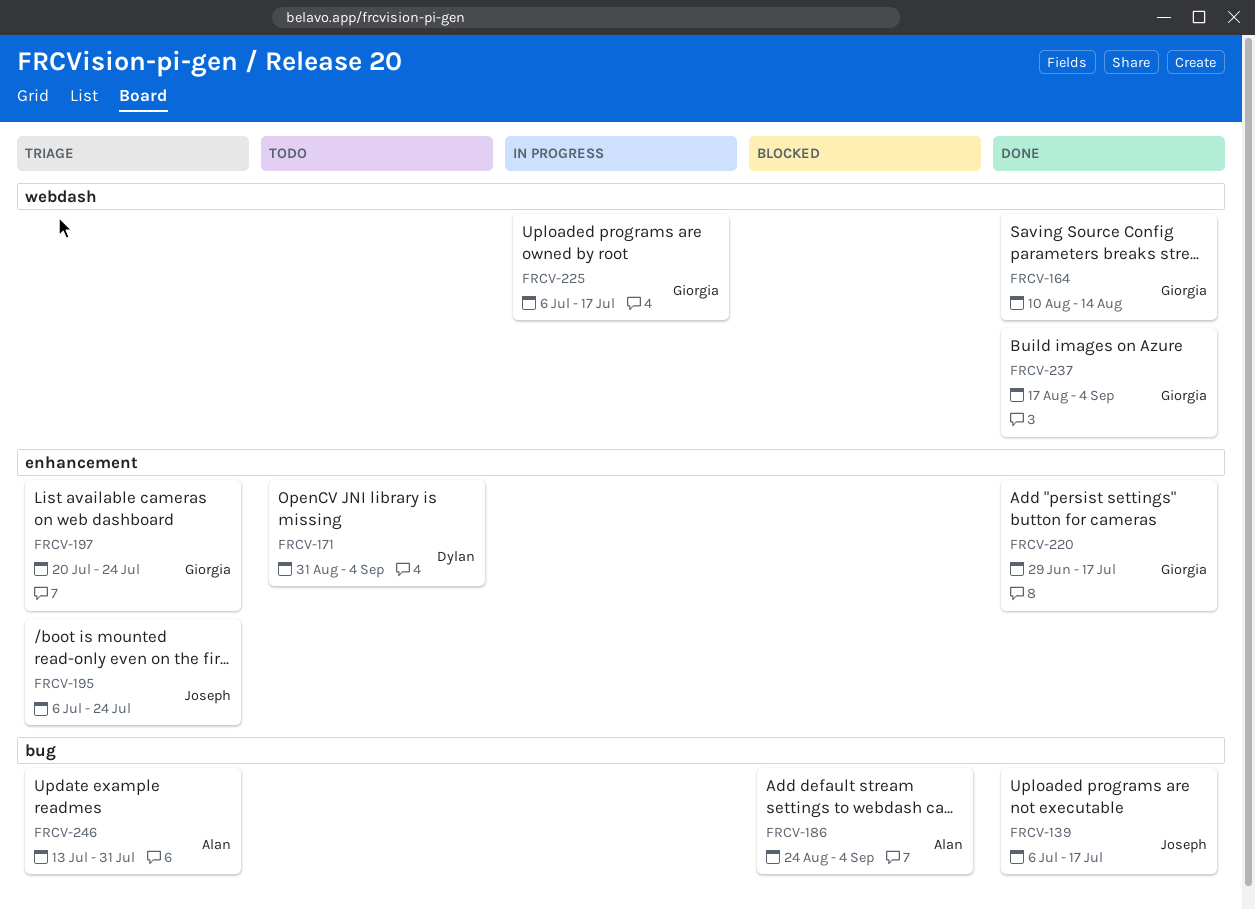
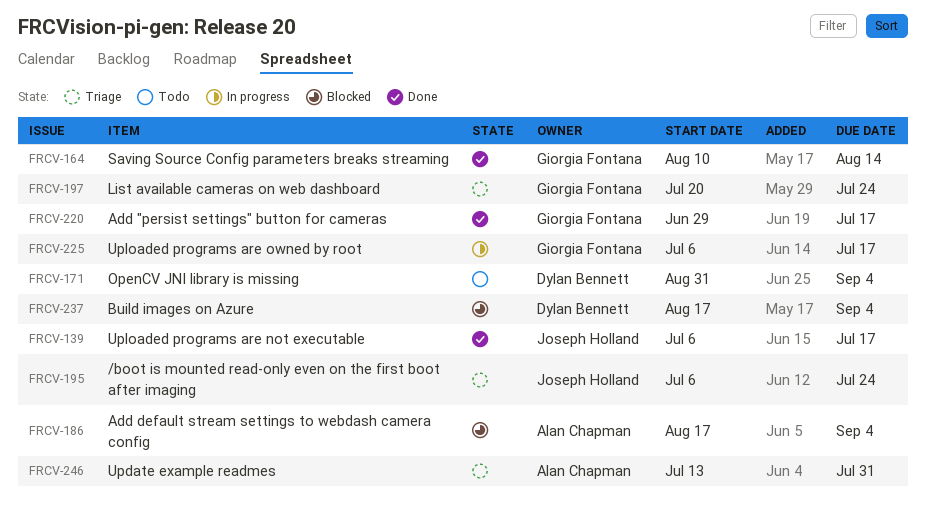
FRCV-186, start: Aug 24 -> Aug 17
FRCV-237, status: Done -> Blocked
FRCV-237, owner: Giorgia Fontana -> Dylan Bennett

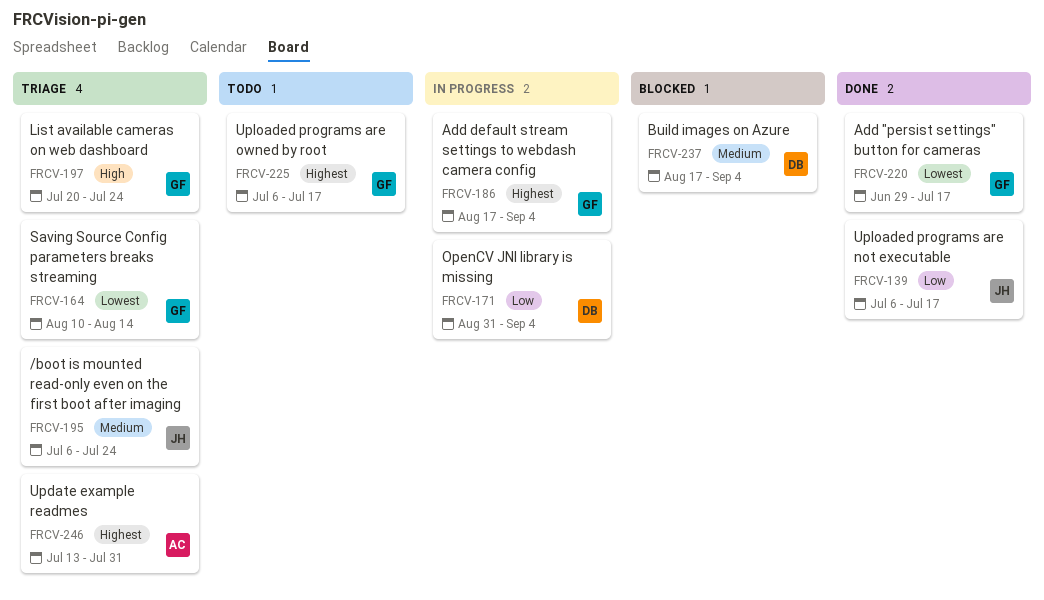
FRCV-164, status: Done -> Triage
FRCV-171, status: Todo -> In progress
FRCV-186, status: Blocked -> In progress
FRCV-186, owner: Alan Chapman -> Giorgia Fontana
FRCV-225, status: In progress -> Todo

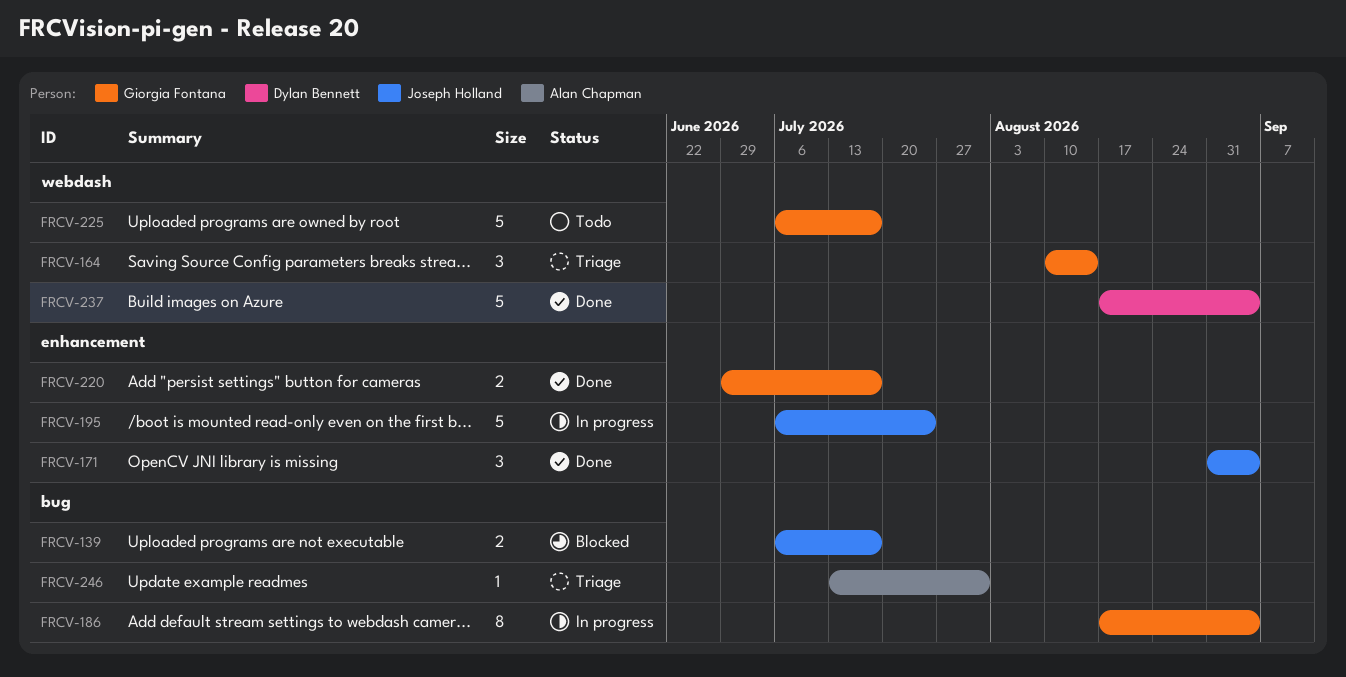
FRCV-139, status: Done -> Blocked
FRCV-171, status: In progress -> Done
FRCV-171, owner: Dylan Bennett -> Joseph Holland
FRCV-195, status: Triage -> In progress
FRCV-197: present -> none
FRCV-237, status: Blocked -> Done

